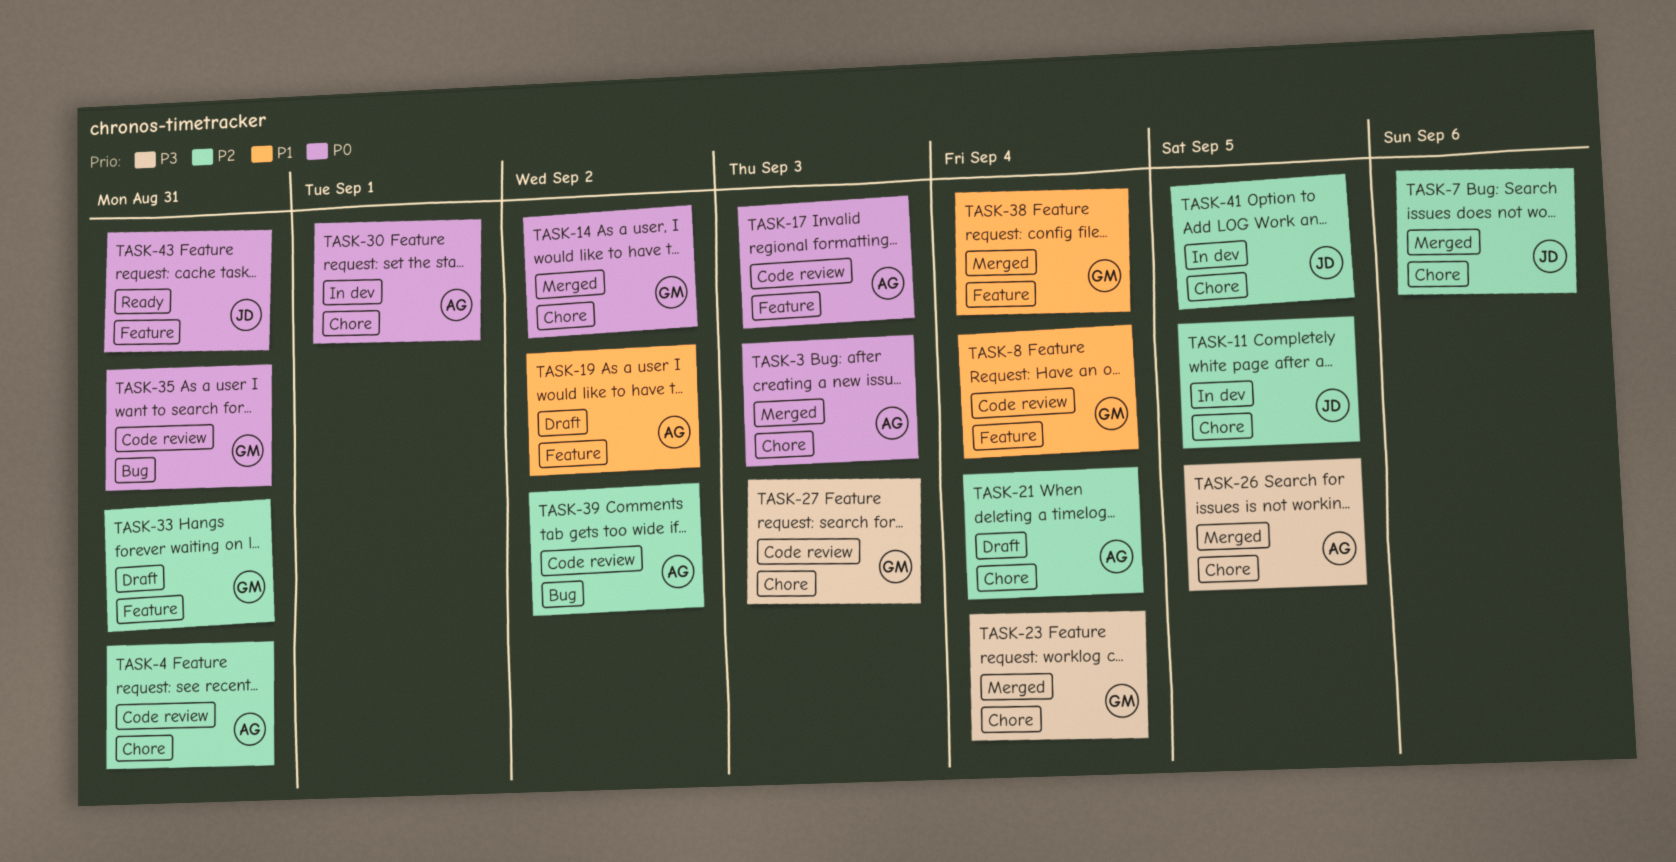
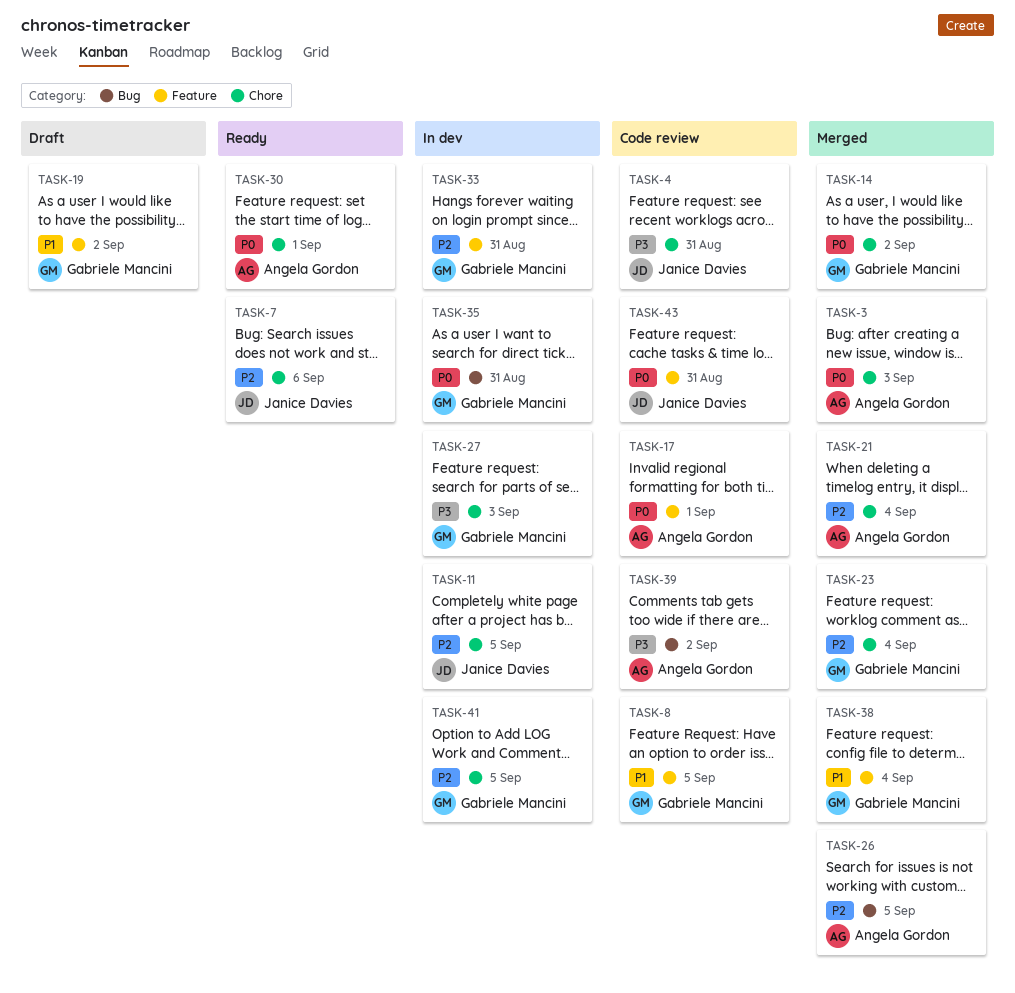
TASK-4, owner: Angela Gordon -> Janice Davies
TASK-4, priority: P2 -> P3
TASK-7, status: Merged -> Ready
TASK-8, due: Sep 4 -> Sep 5
TASK-17, due: Sep 3 -> Sep 1
TASK-19, owner: Angela Gordon -> Gabriele Mancini
TASK-21, status: Draft -> Merged
TASK-23, priority: P3 -> P2
TASK-26, priority: P3 -> P2
TASK-26, label: Chore -> Bug
TASK-27, status: Code review -> In dev
TASK-30, status: In dev -> Ready
TASK-33, status: Draft -> In dev
TASK-35, status: Code review -> In dev
TASK-39, priority: P2 -> P3
TASK-41, owner: Janice Davies -> Gabriele Mancini
TASK-43, status: Ready -> Code review

